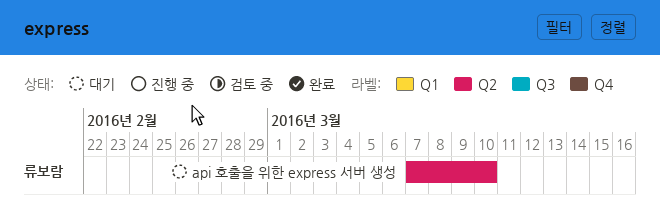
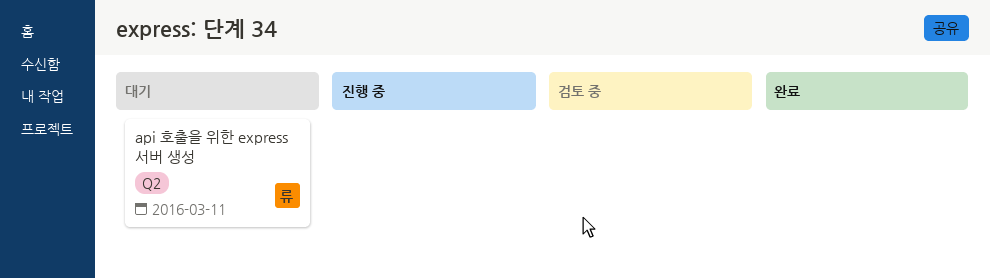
api 호출을 위한 express 서버 생성, due: Mar 10 -> Mar 11

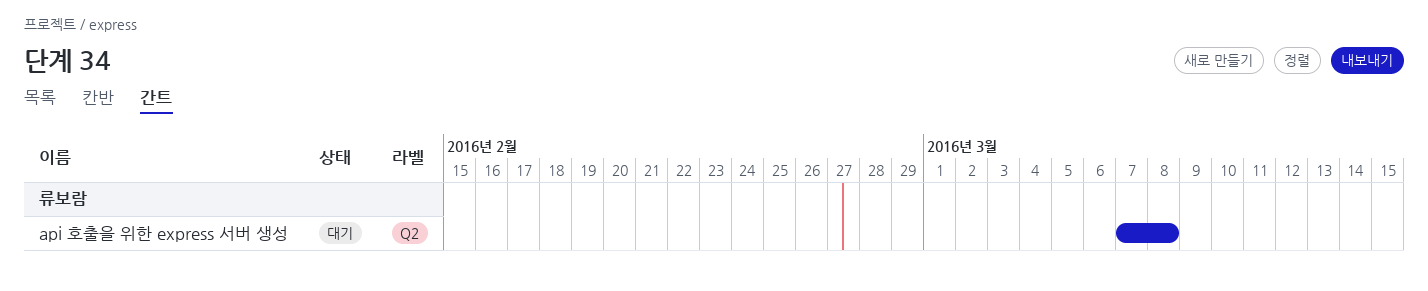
api 호출을 위한 express 서버 생성, due: Mar 11 -> Mar 8

